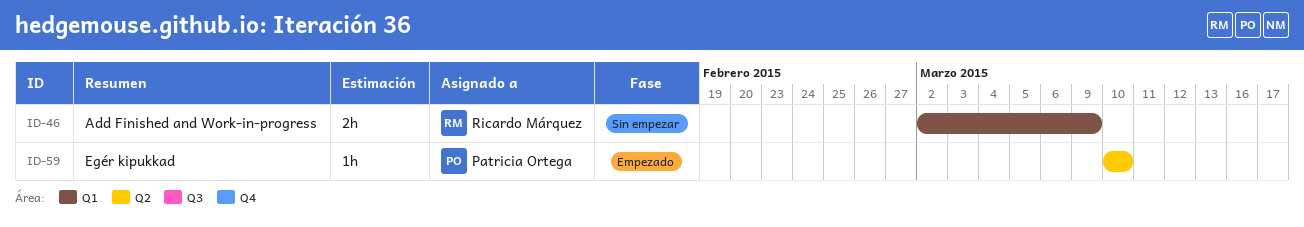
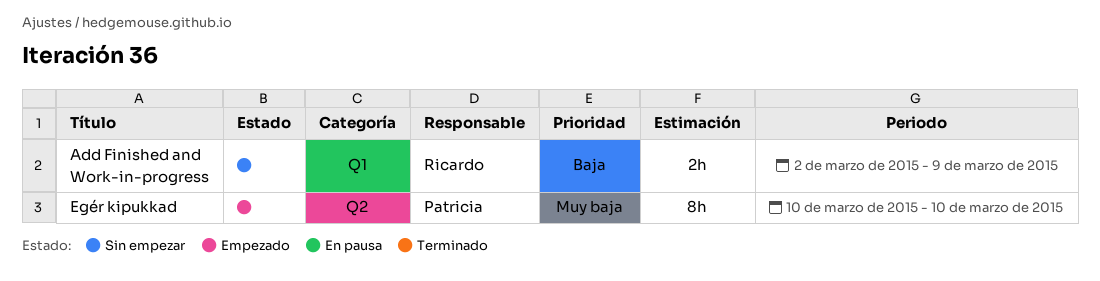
Egér kipukkad, estimate: 1h -> 8h

